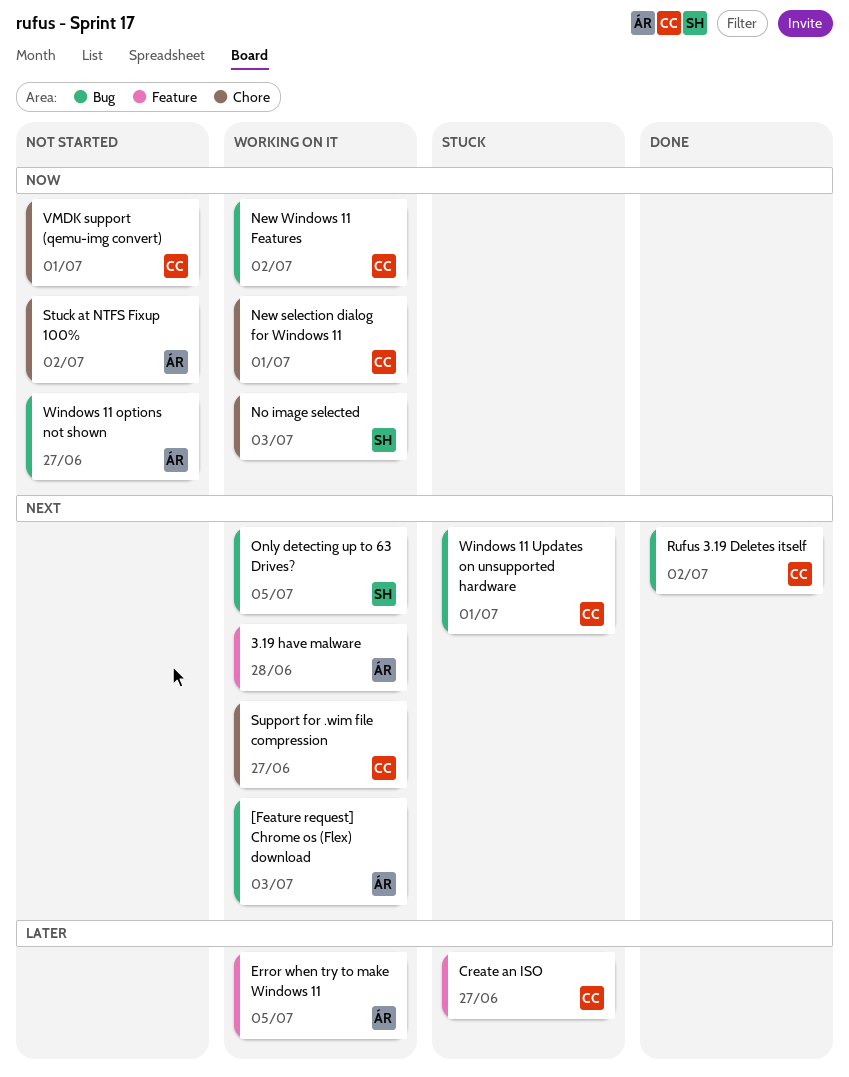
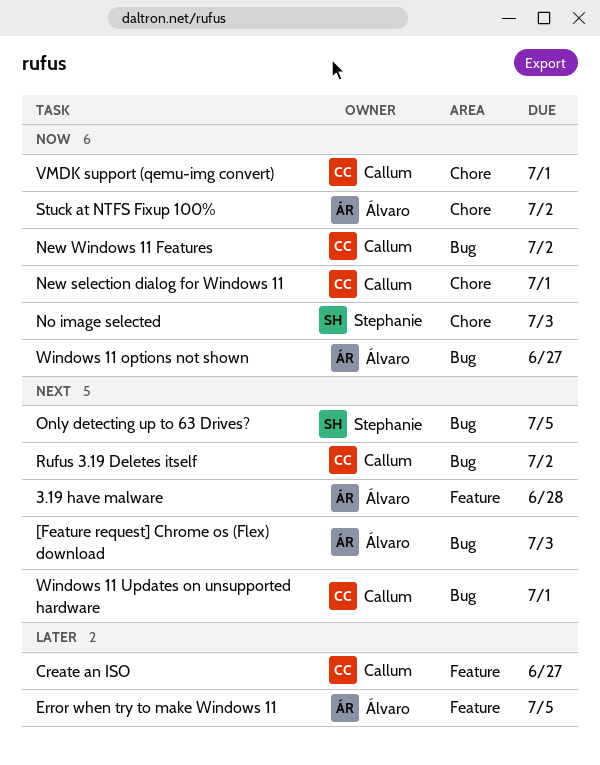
Support for .wim file compression: present -> none

